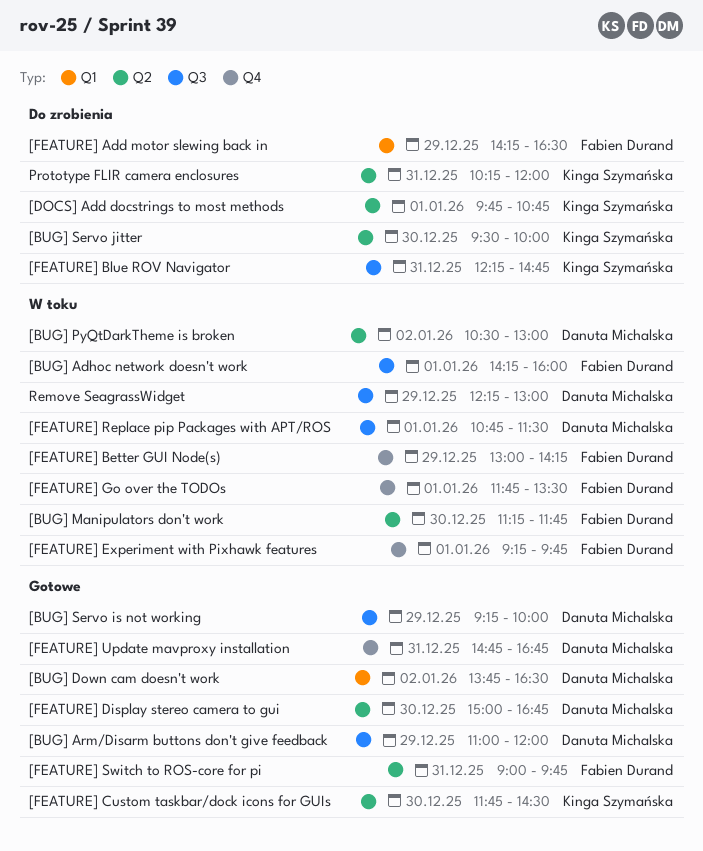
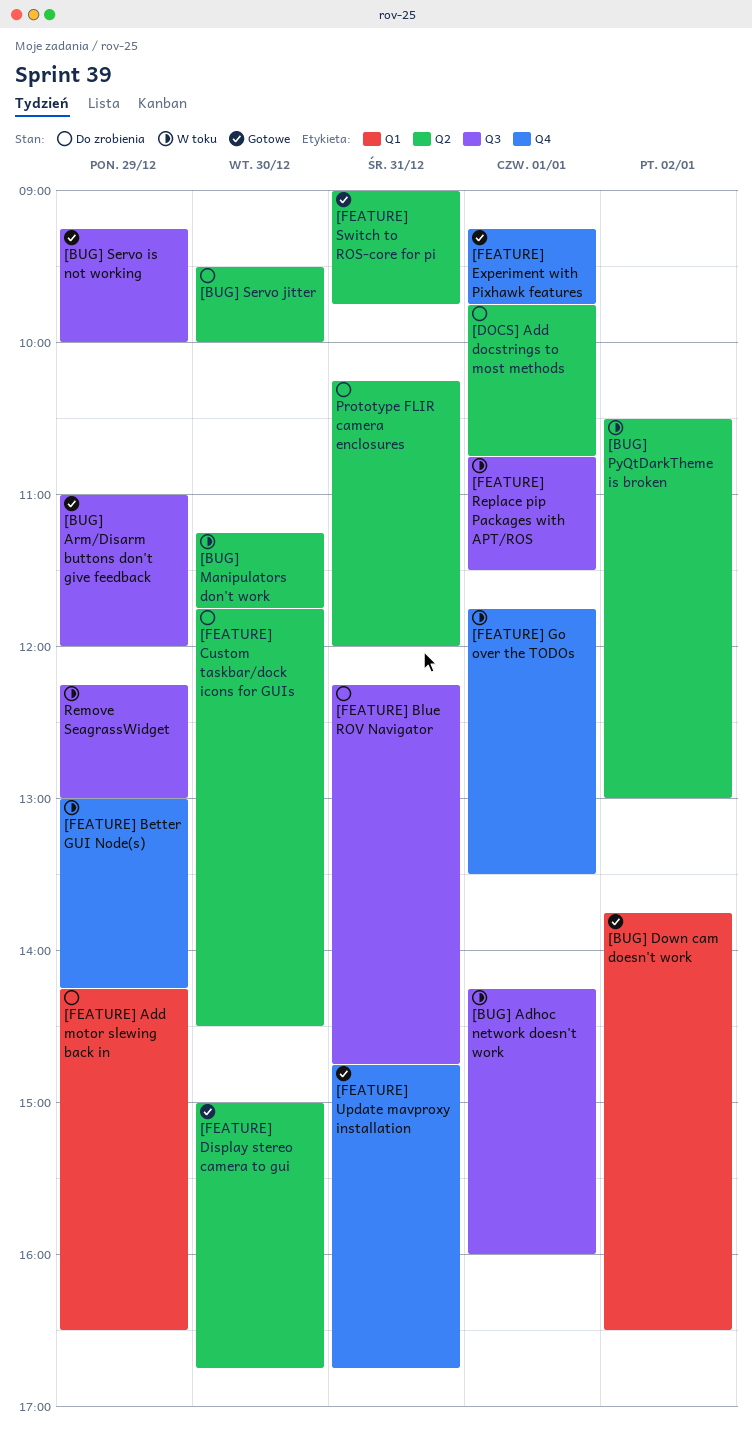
[FEATURE] Custom taskbar/dock icons for GUIs, status: Gotowe -> Do zrobienia
[FEATURE] Experiment with Pixhawk features, status: W toku -> Gotowe

